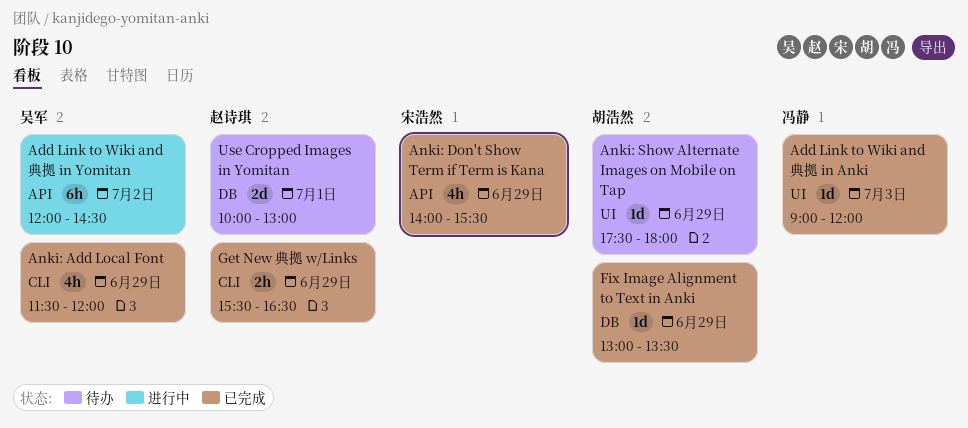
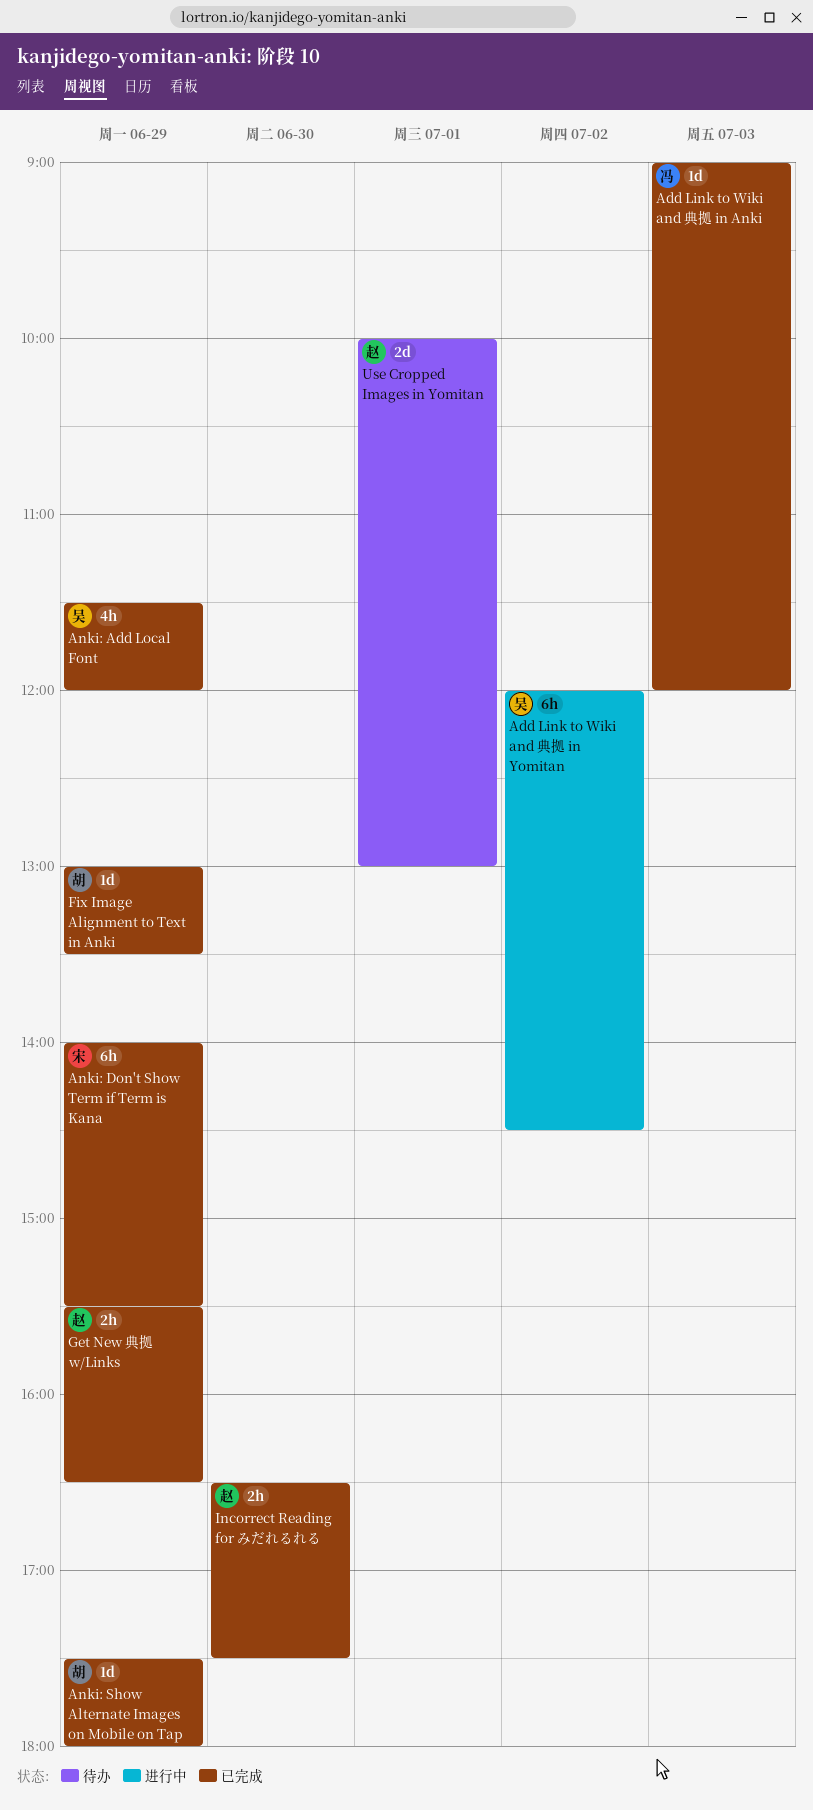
Anki: Don't Show Term if Term is Kana, estimate: 4h -> 6h
Anki: Show Alternate Images on Mobile on Tap, status: 待办 -> 已完成
Incorrect Reading for みだれるれる: none -> present

